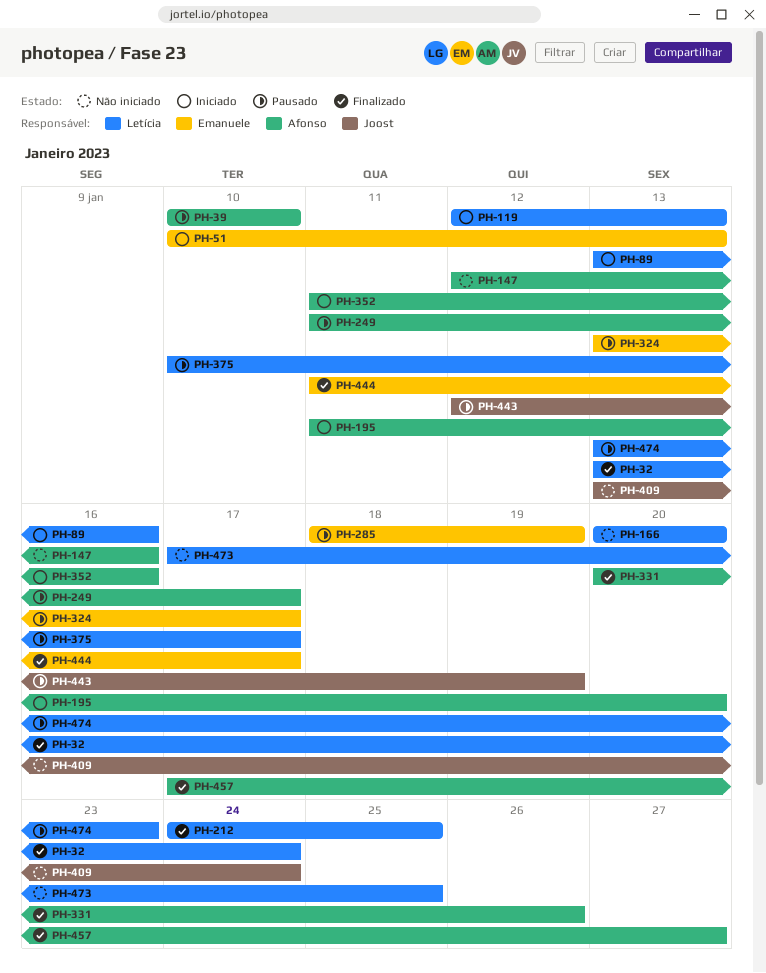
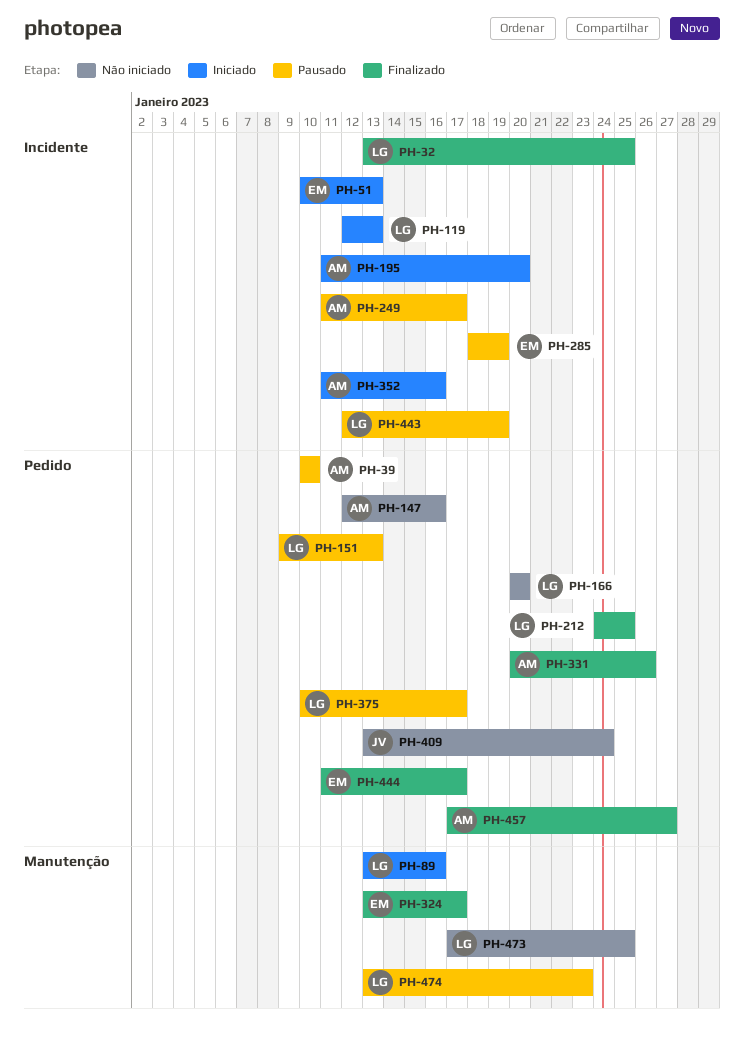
PH-32, due: Jan 24 -> Jan 25
PH-151: none -> present
PH-324, status: Pausado -> Finalizado
PH-443, owner: Joost -> Letícia

